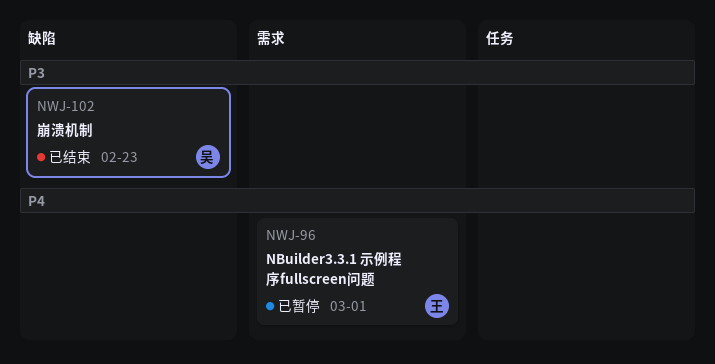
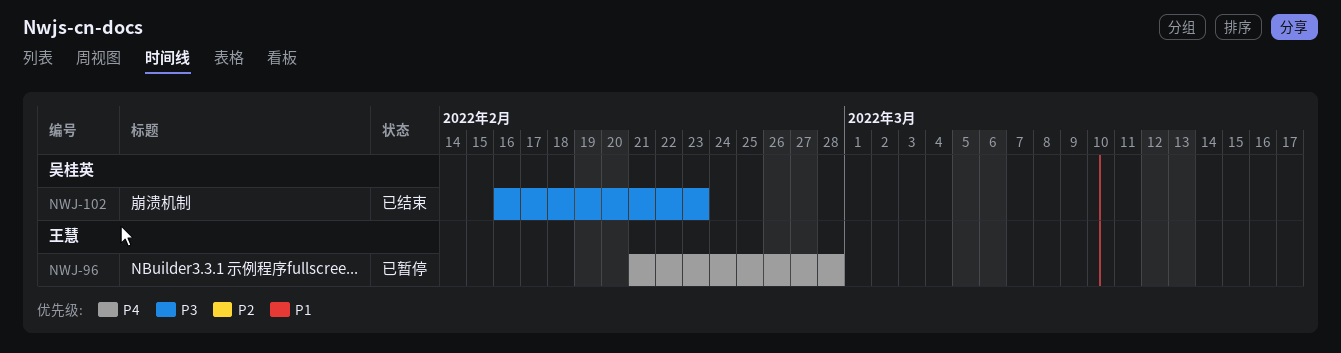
NWJ-96, due: Mar 1 -> Feb 28

